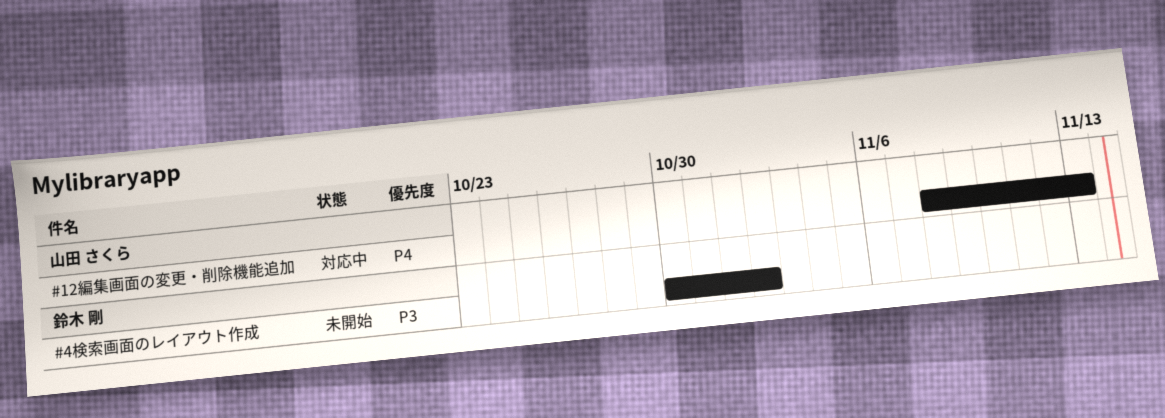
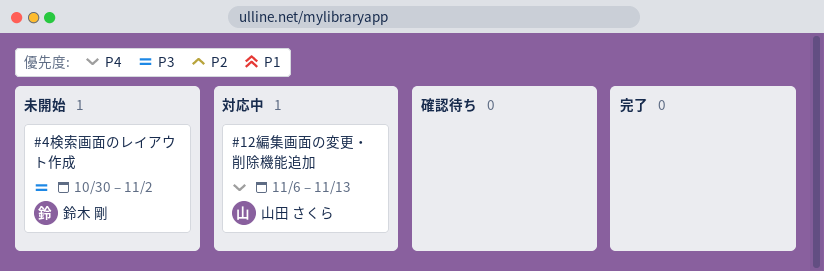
#12編集画面の変更・削除機能追加, start: Nov 8 -> Nov 6

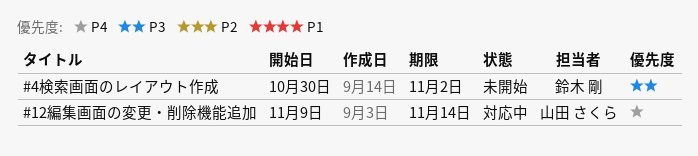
#12編集画面の変更・削除機能追加, start: Nov 6 -> Nov 9
#12編集画面の変更・削除機能追加, due: Nov 13 -> Nov 14

